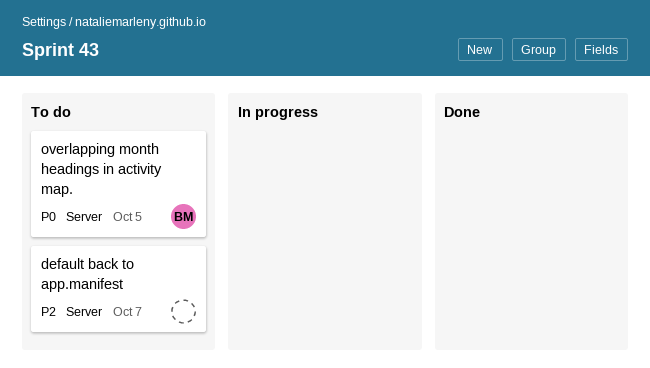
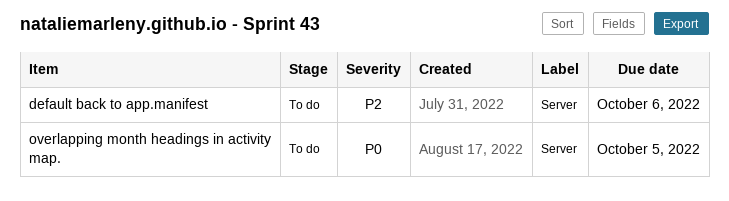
default back to app.manifest, due: Oct 7 -> Oct 6

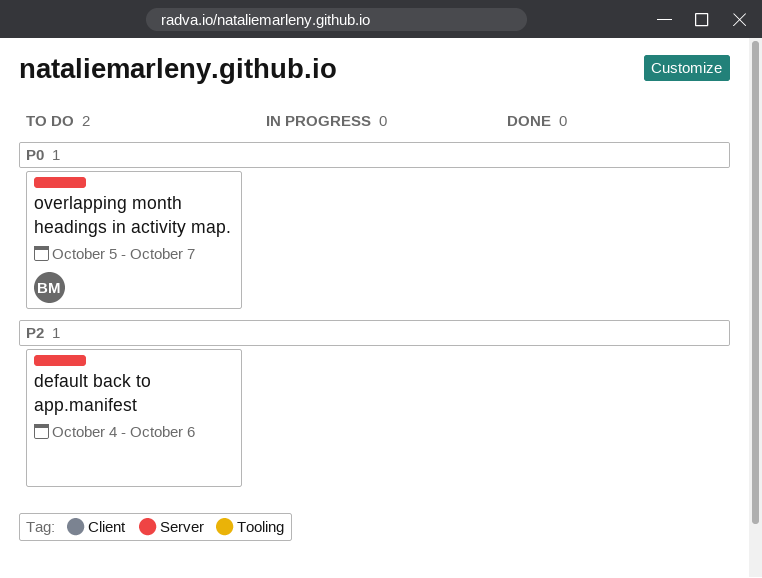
overlapping month headings in activity map., due: Oct 5 -> Oct 7

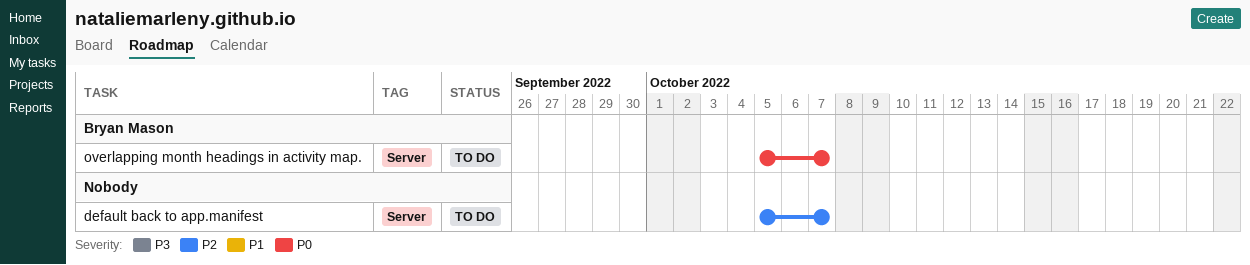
default back to app.manifest, start: Oct 4 -> Oct 5
default back to app.manifest, due: Oct 6 -> Oct 7

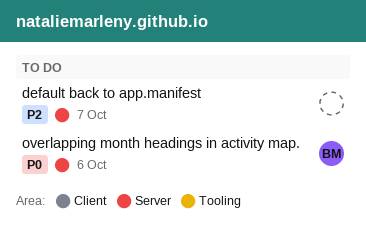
overlapping month headings in activity map., due: Oct 7 -> Oct 6

